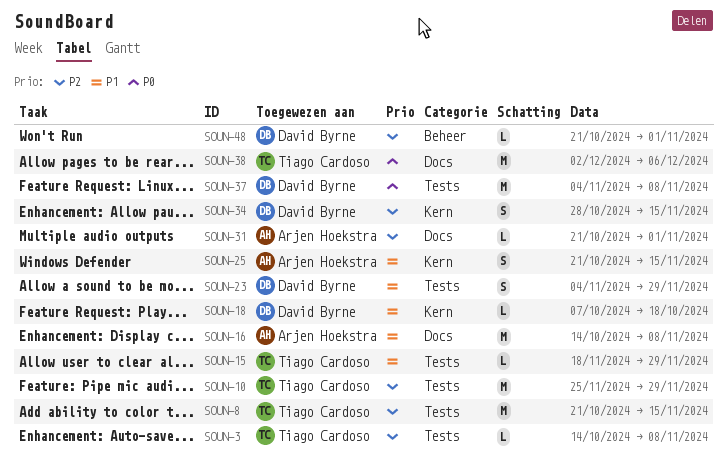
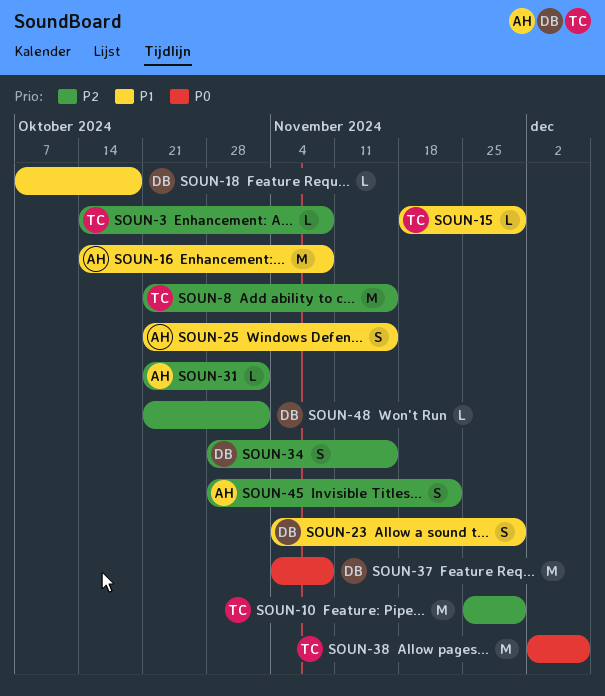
SOUN-45: none -> present

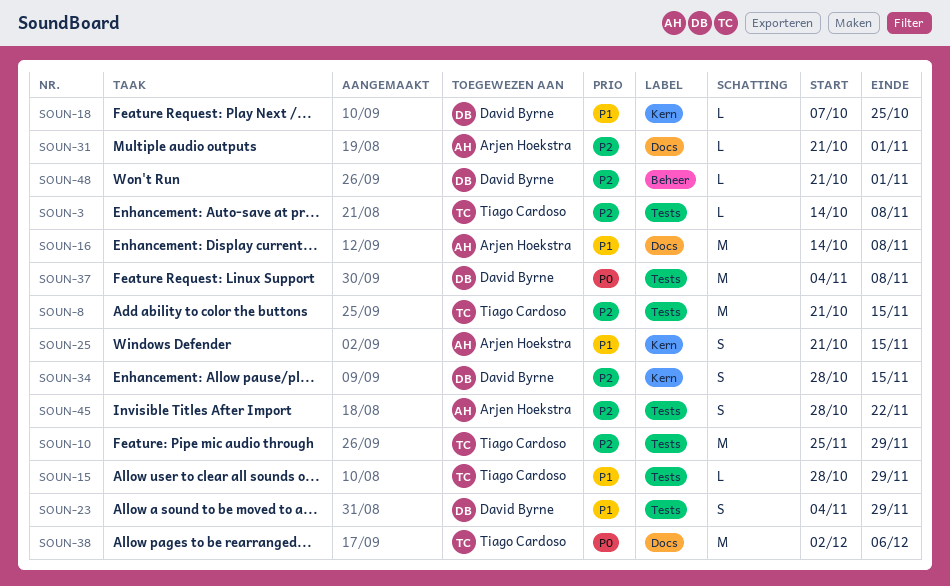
SOUN-15, start: Nov 18 -> Oct 28
SOUN-18, due: Oct 18 -> Oct 25

